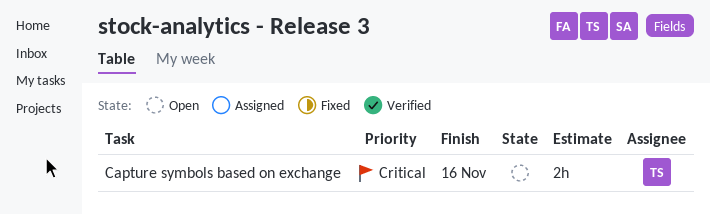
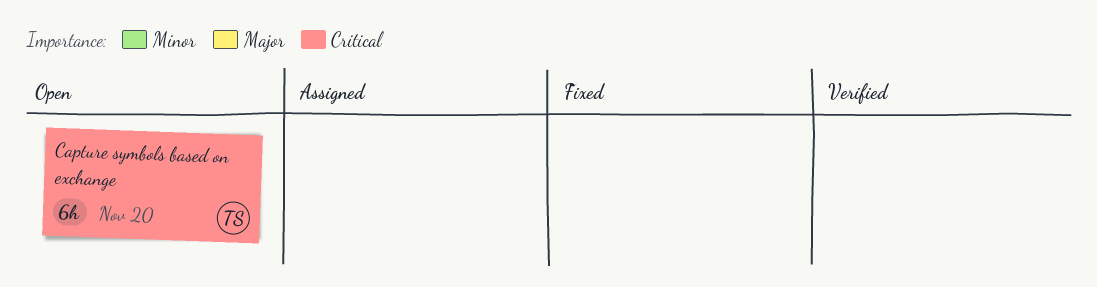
Capture symbols based on exchange, estimate: 2h -> 6h
Capture symbols based on exchange, due: Nov 16 -> Nov 20

